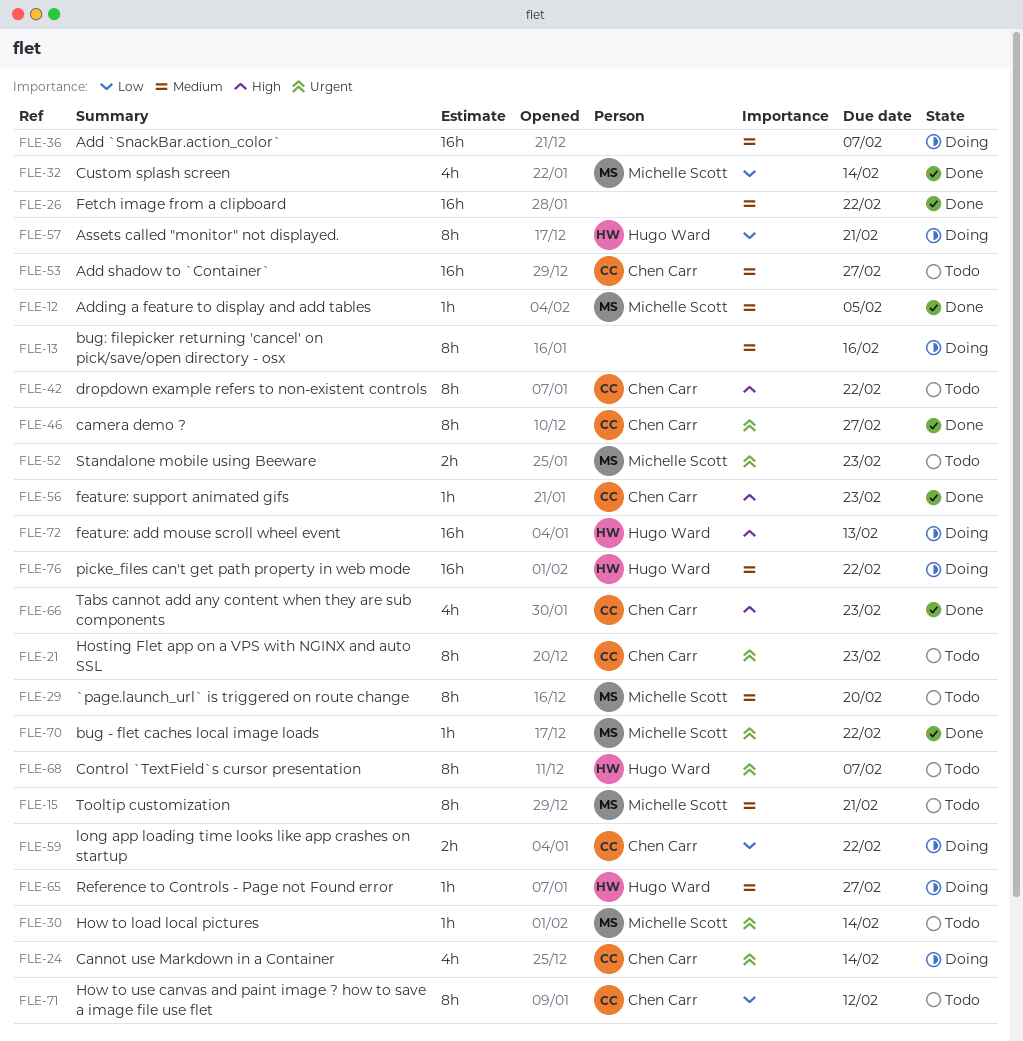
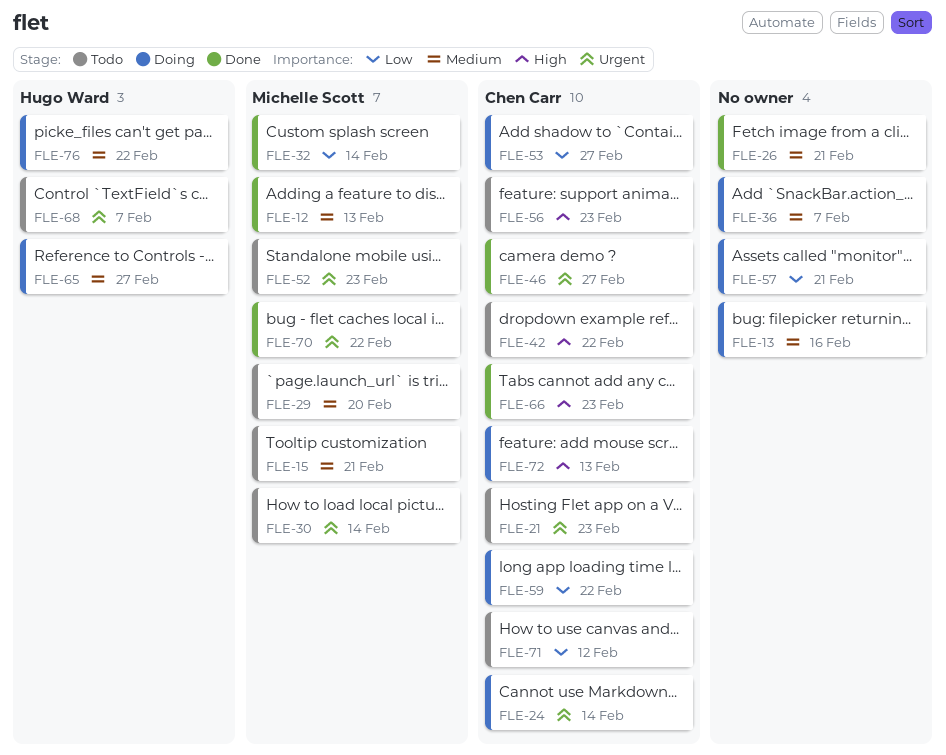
FLE-12, due: Feb 5 -> Feb 13
FLE-26, due: Feb 22 -> Feb 21
FLE-53, status: Todo -> Doing
FLE-53, priority: Medium -> Low
FLE-56, status: Done -> Todo
FLE-57, owner: Hugo Ward -> none
FLE-72, owner: Hugo Ward -> Chen Carr

